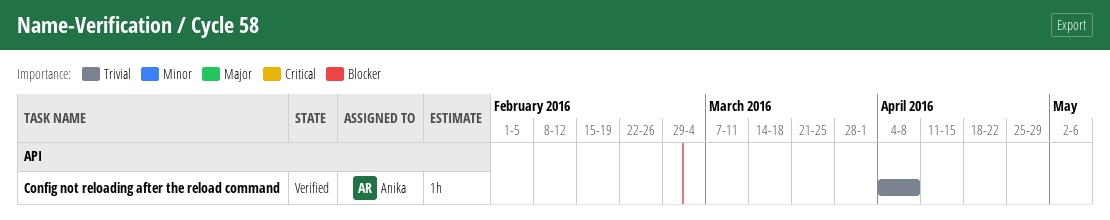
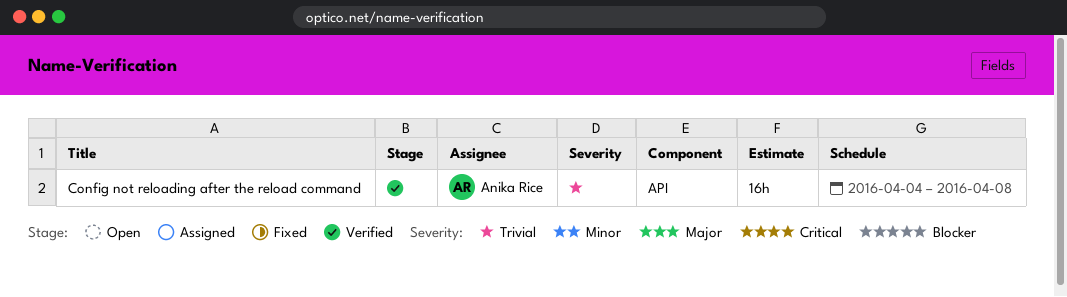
Config not reloading after the reload command, estimate: 1h -> 16h

